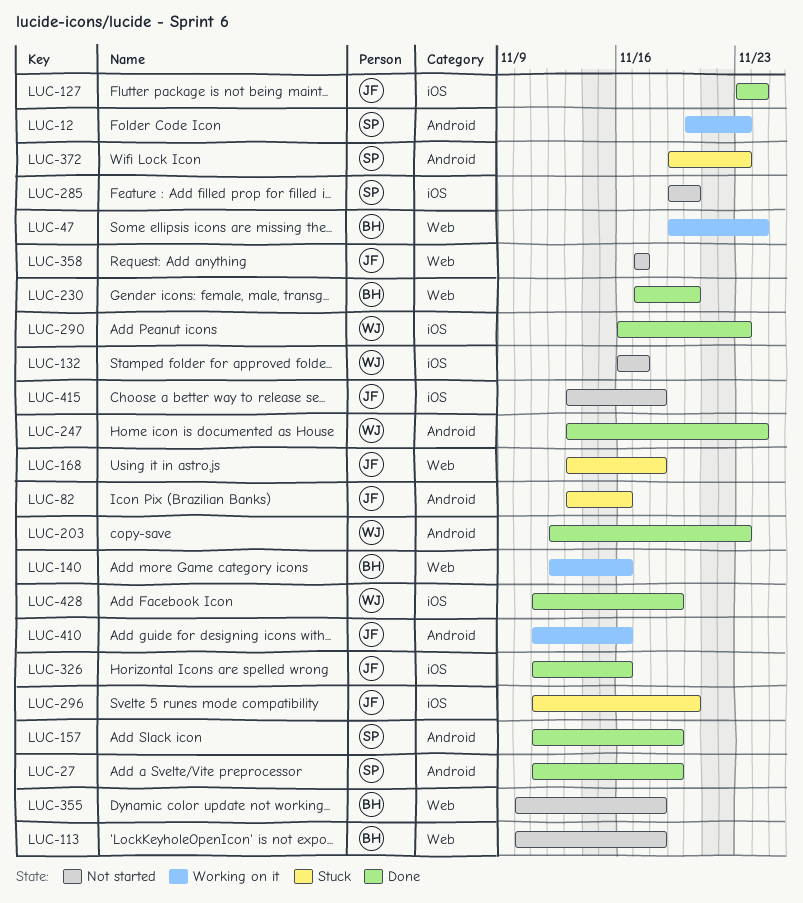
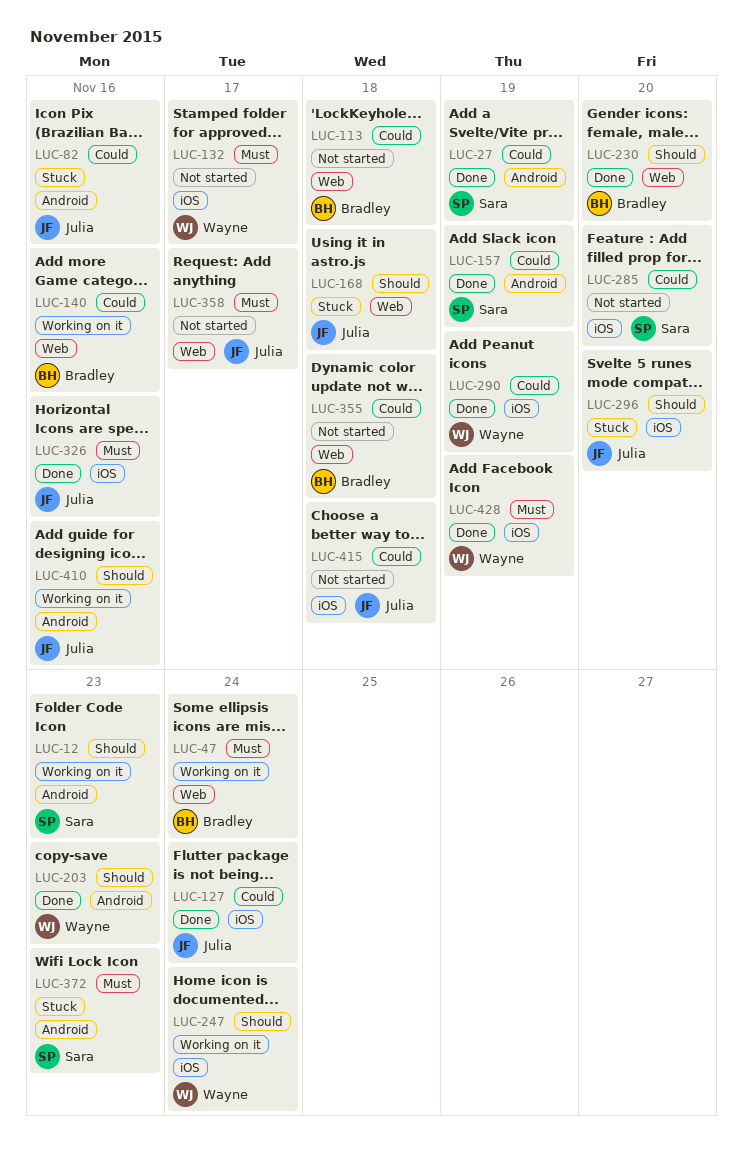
LUC-247, status: Done -> Working on it
LUC-247, label: Android -> iOS
LUC-290, due: Nov 23 -> Nov 19

